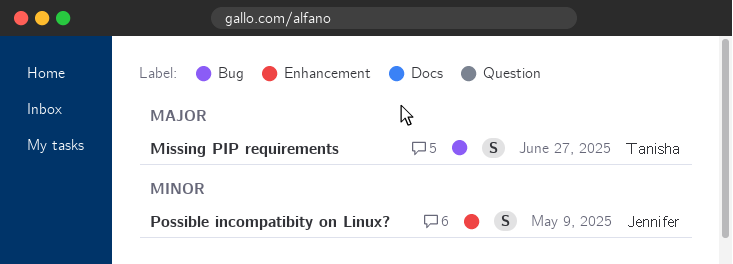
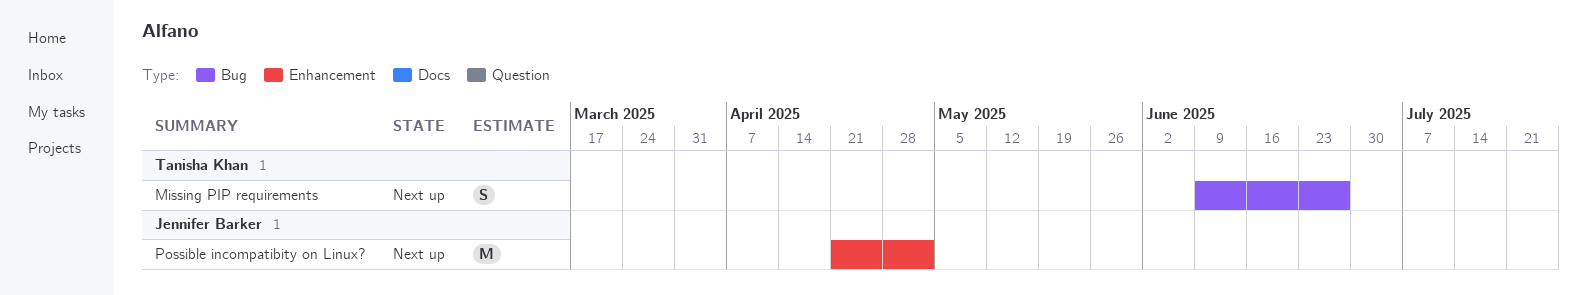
Possible incompatibity on Linux?, estimate: S -> M
Possible incompatibity on Linux?, due: May 9 -> May 2

